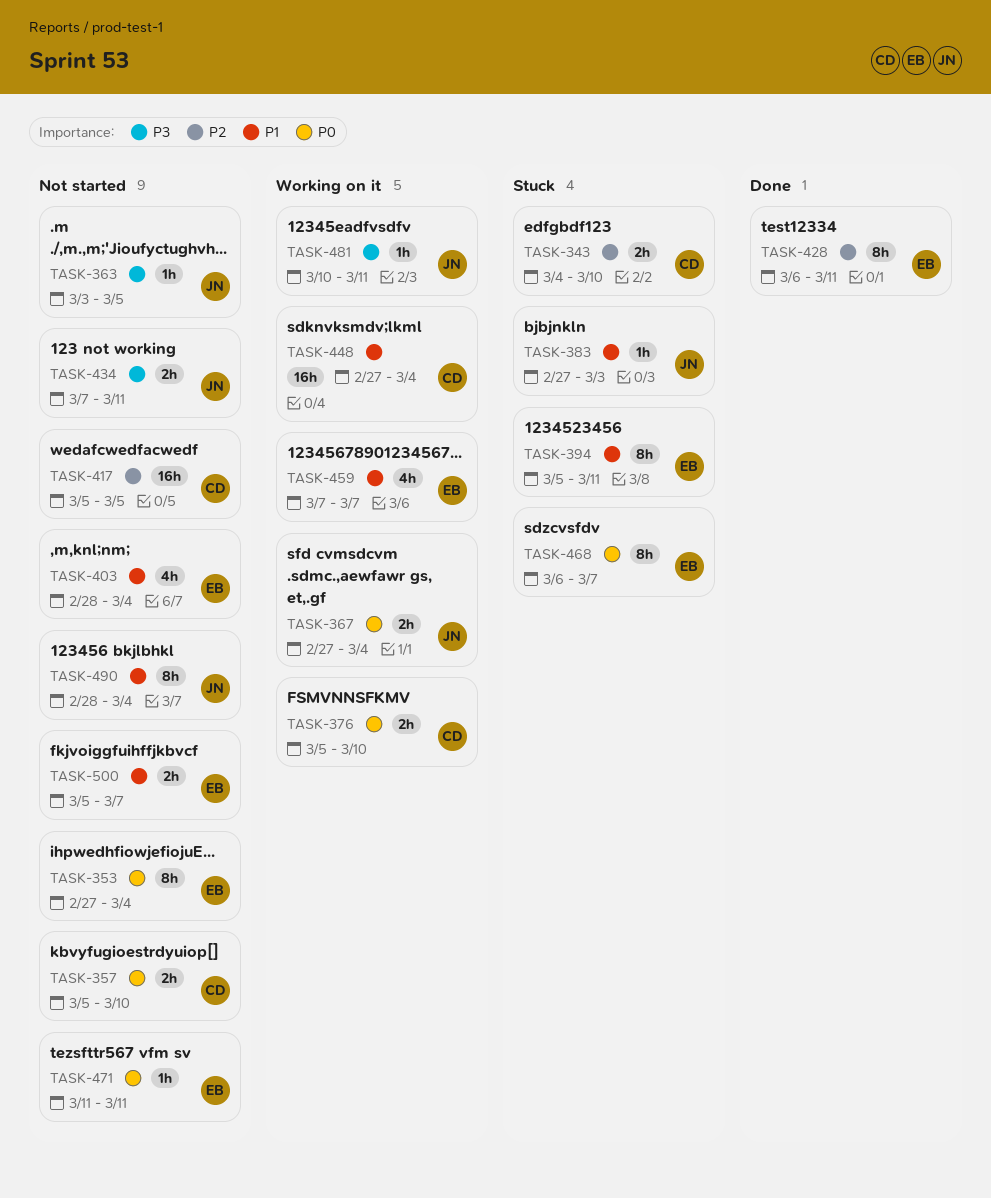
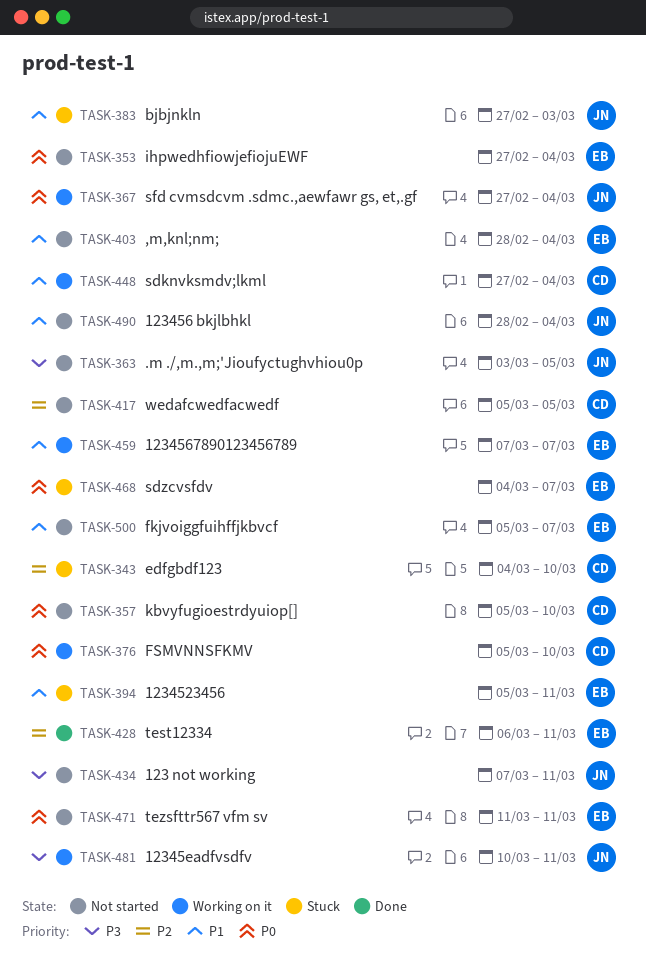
TASK-468, start: Mar 6 -> Mar 4

